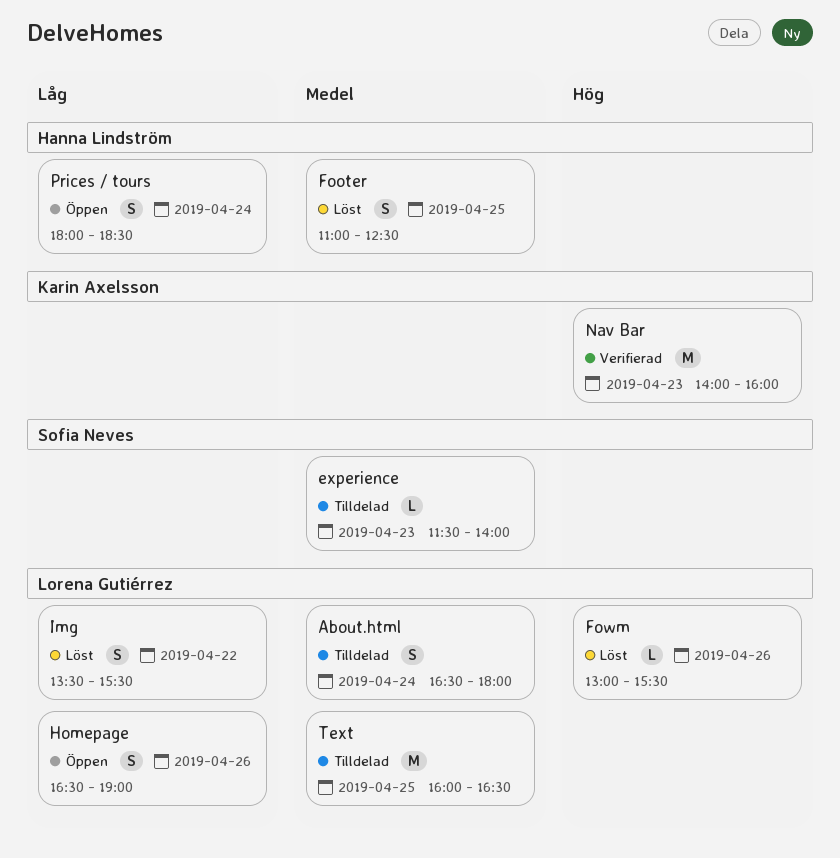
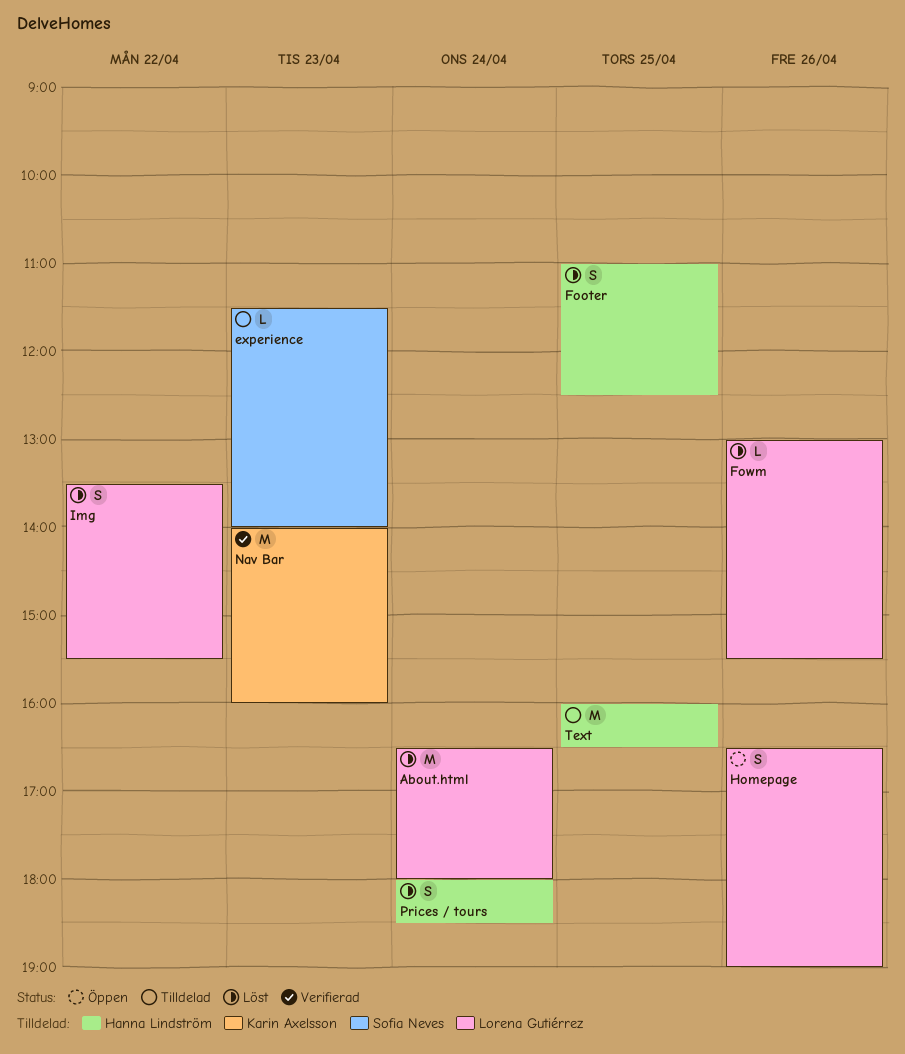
About.html, status: Tilldelad -> Löst
About.html, estimate: S -> M
Prices / tours, status: Öppen -> Löst
Text, owner: Lorena Gutiérrez -> Hanna Lindström

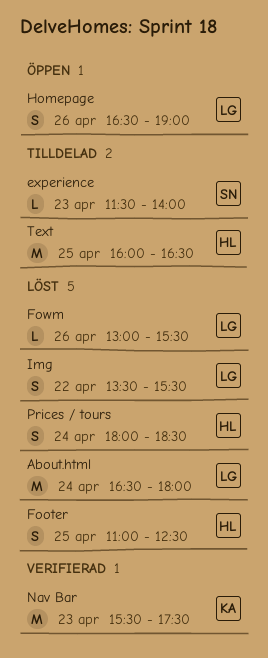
Nav Bar, begins: 14:00 -> 15:30
Nav Bar, ends: 16:00 -> 17:30

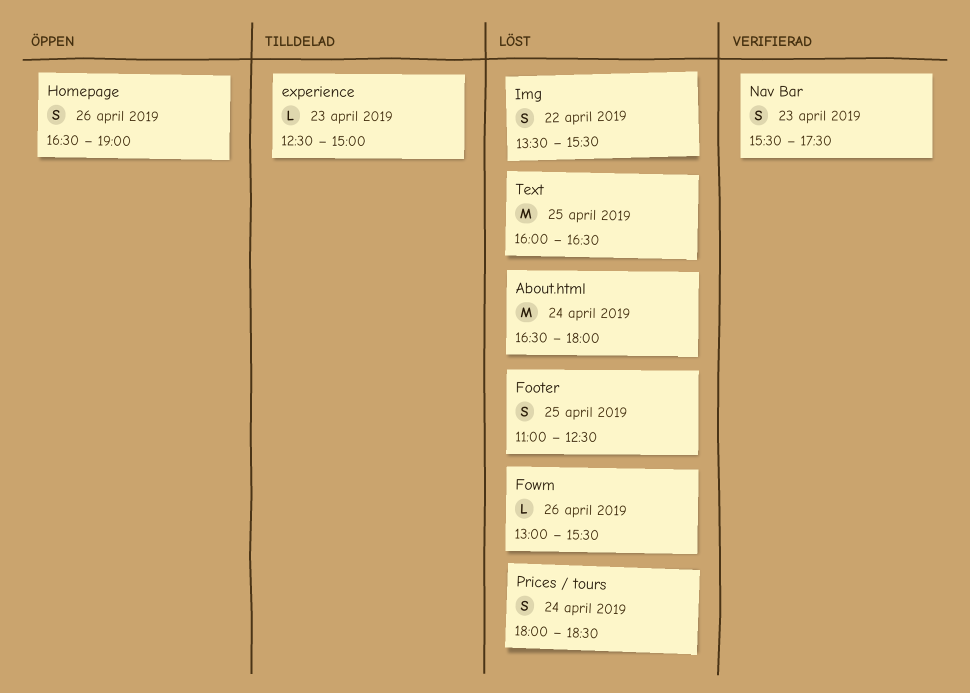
experience, begins: 11:30 -> 12:30
experience, ends: 14:00 -> 15:00
Nav Bar, estimate: M -> S
Text, status: Tilldelad -> Löst

